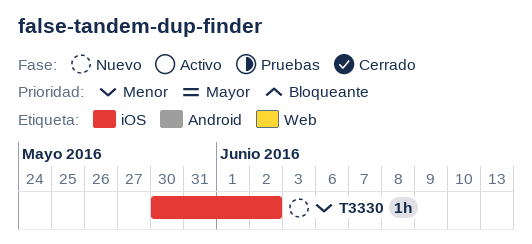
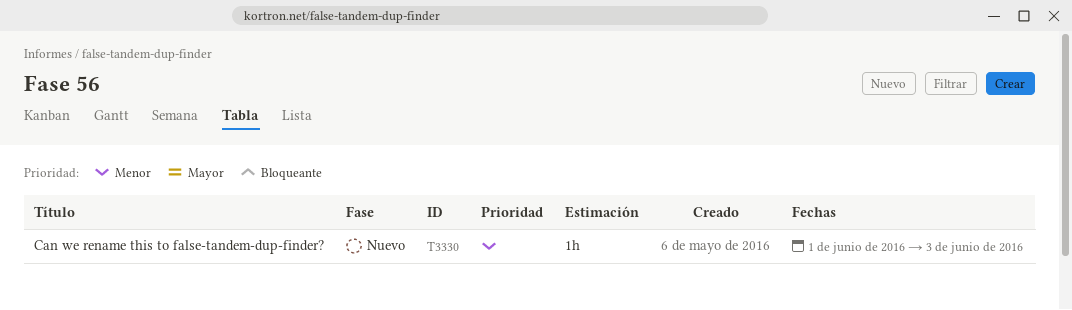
T3330, start: May 30 -> Jun 1
T3330, due: Jun 2 -> Jun 3

